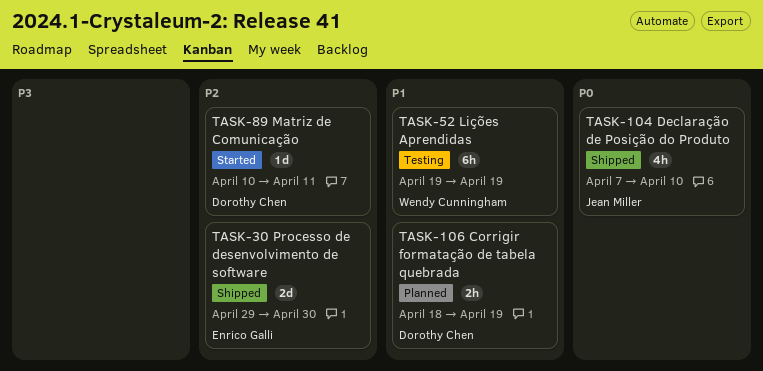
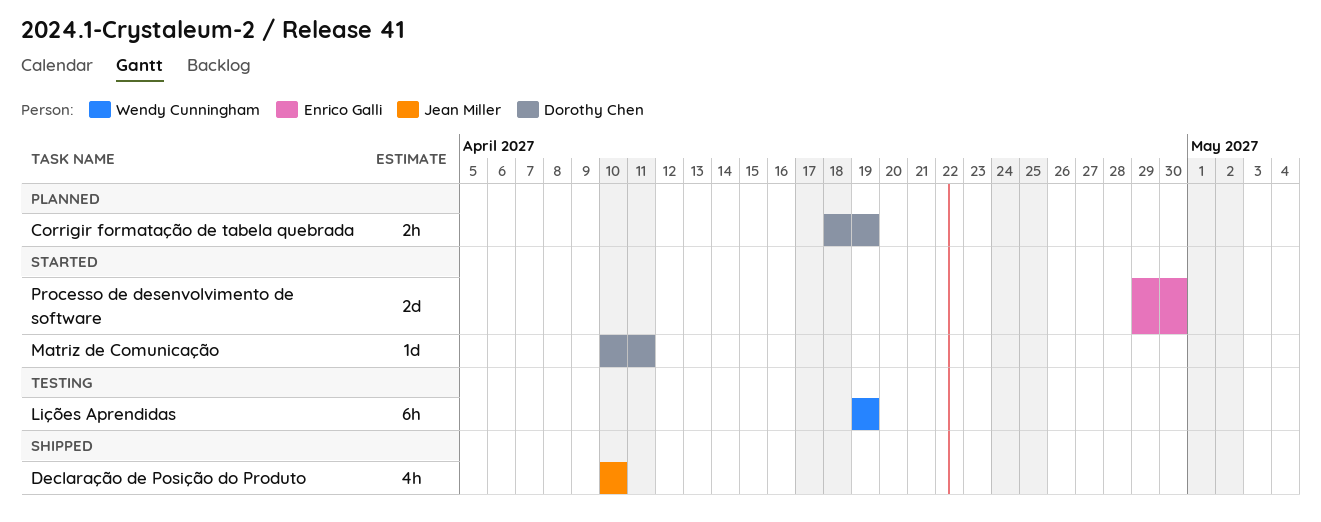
Declaração de Posição do Produto, start: Apr 7 -> Apr 10
Processo de desenvolvimento de software, status: Shipped -> Started

